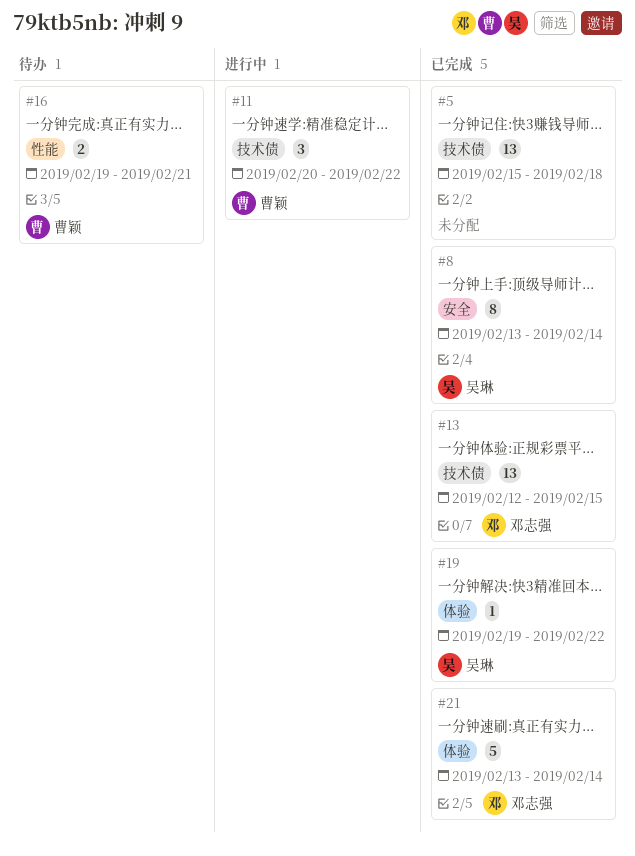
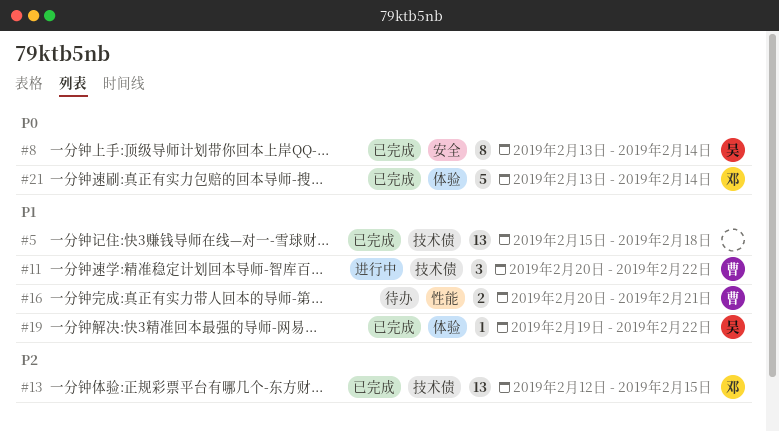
#16, start: Feb 19 -> Feb 20

